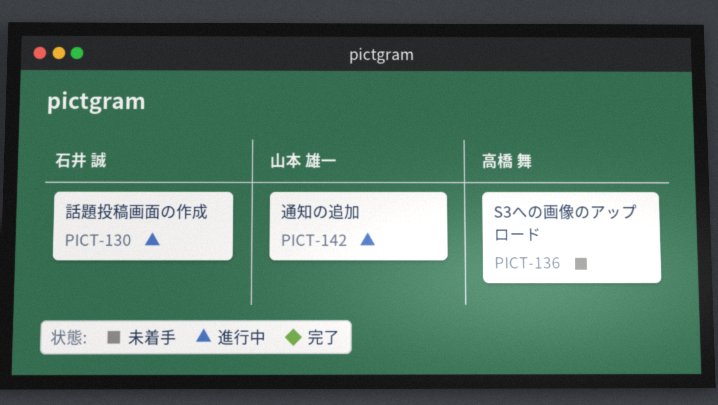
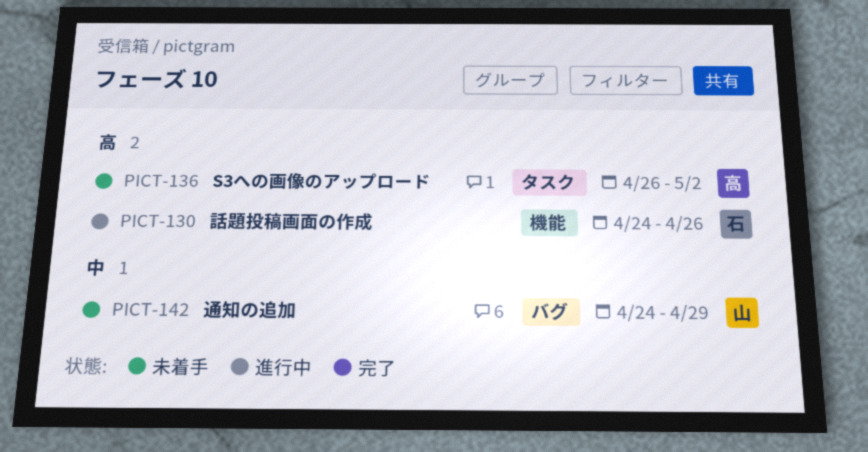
PICT-142, status: 進行中 -> 未着手

